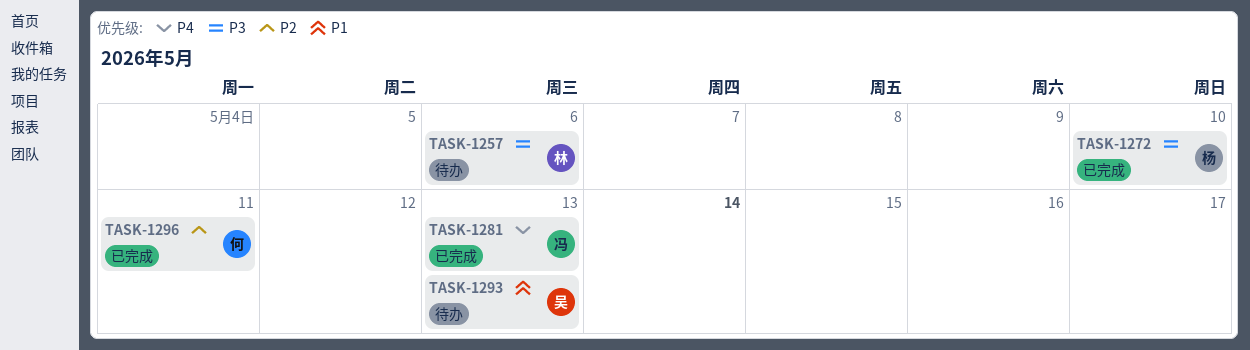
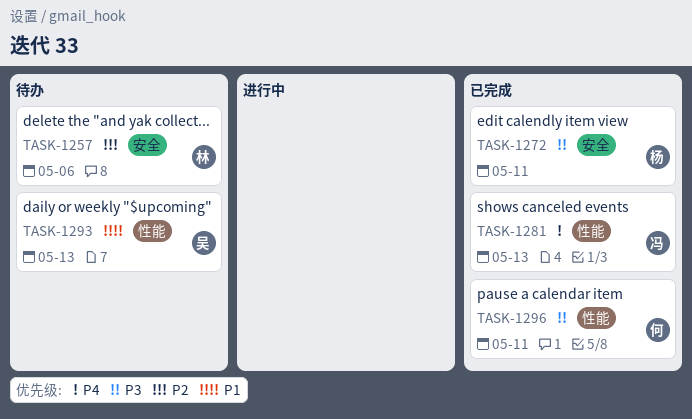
TASK-1257, priority: P3 -> P2
TASK-1272, due: May 10 -> May 11
TASK-1296, priority: P2 -> P3

